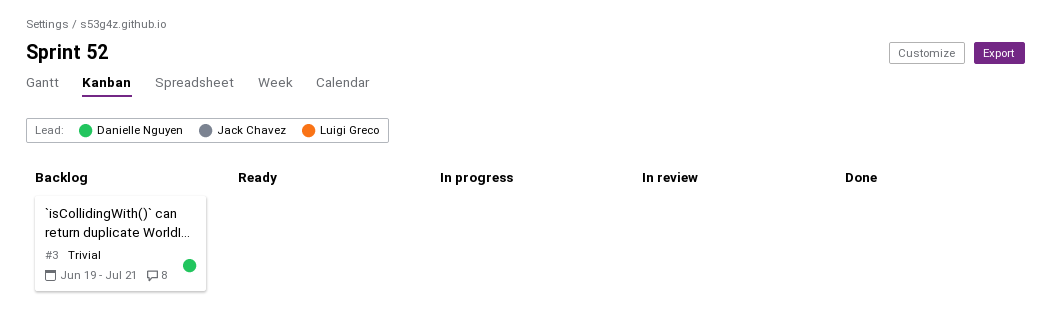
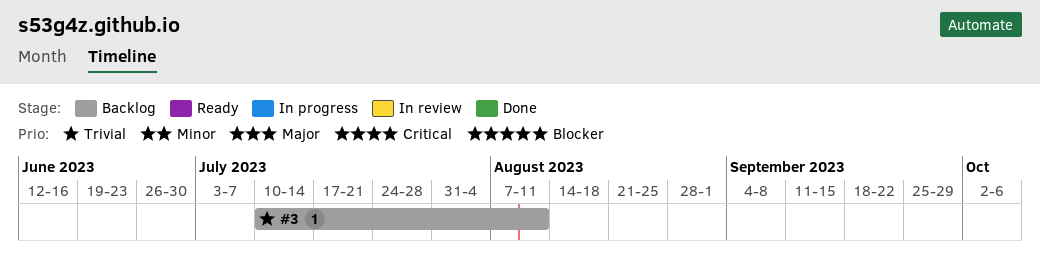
#3, start: Jun 19 -> Jul 10
#3, due: Jul 21 -> Aug 11

